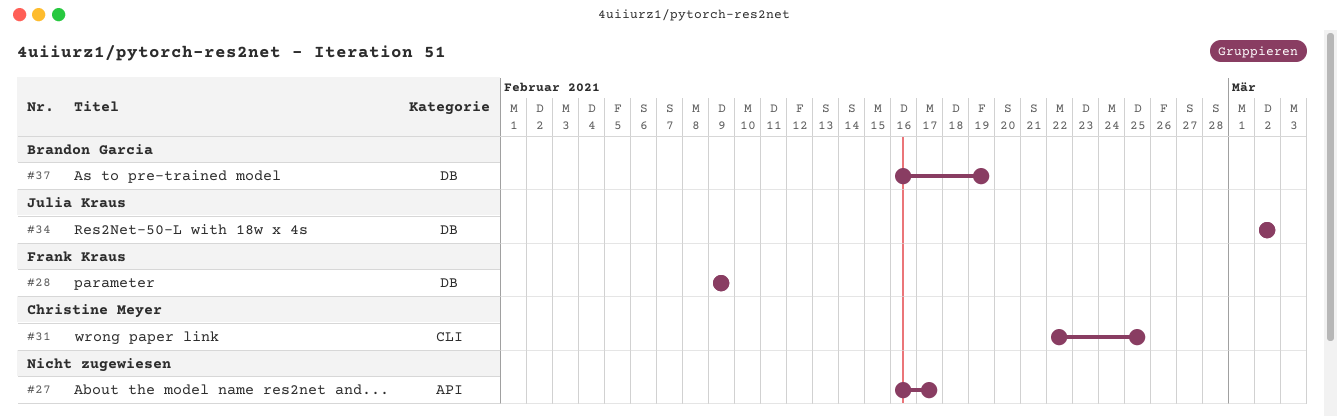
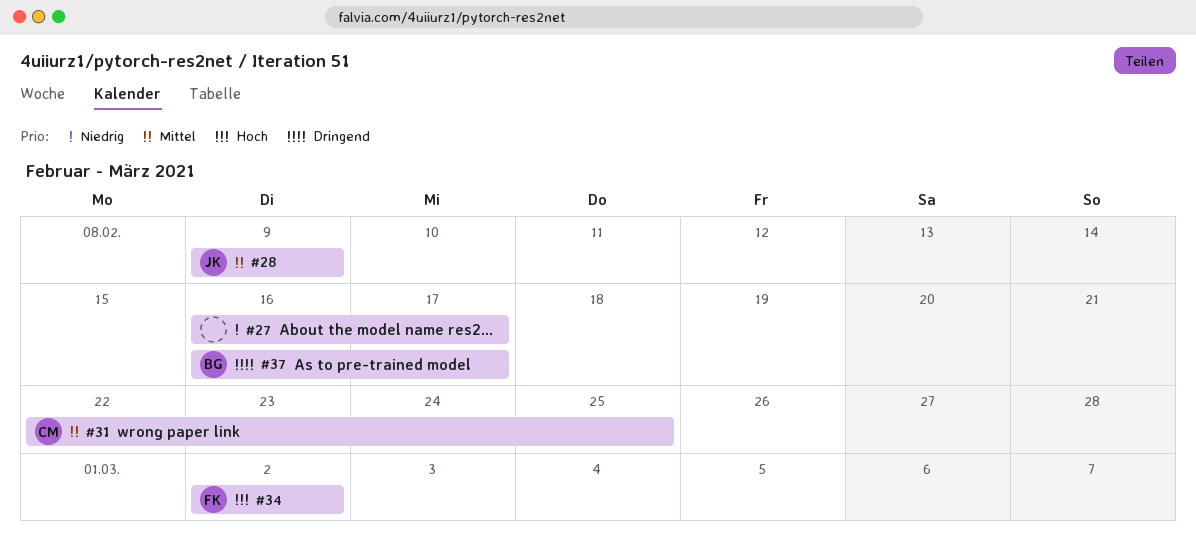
#28, owner: Frank Kraus -> Julia Kraus
#34, owner: Julia Kraus -> Frank Kraus
#37, due: Feb 19 -> Feb 17

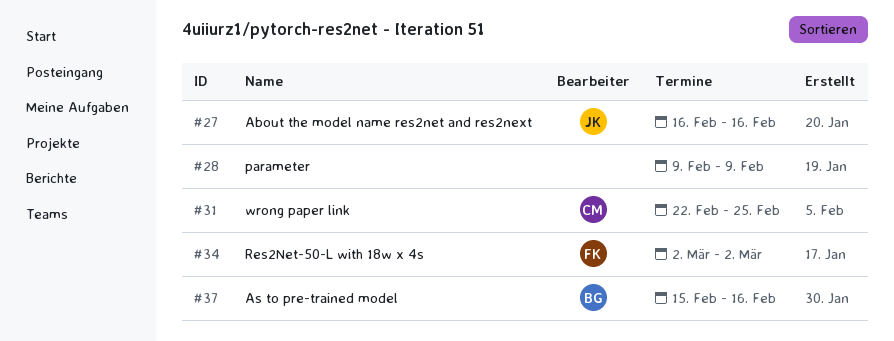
#27, owner: none -> JK
#27, due: Feb 17 -> Feb 16
#28, owner: JK -> none
#37, start: Feb 16 -> Feb 15
#37, due: Feb 17 -> Feb 16

